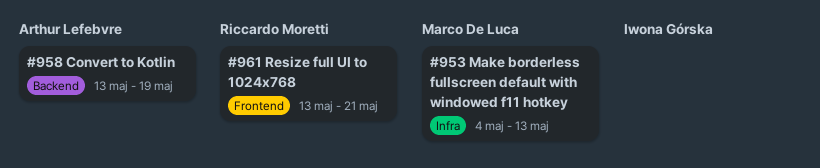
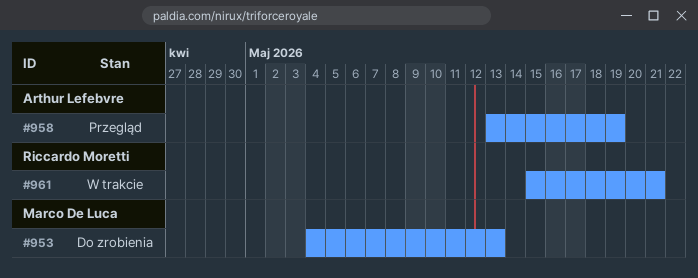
#961, start: May 13 -> May 15

